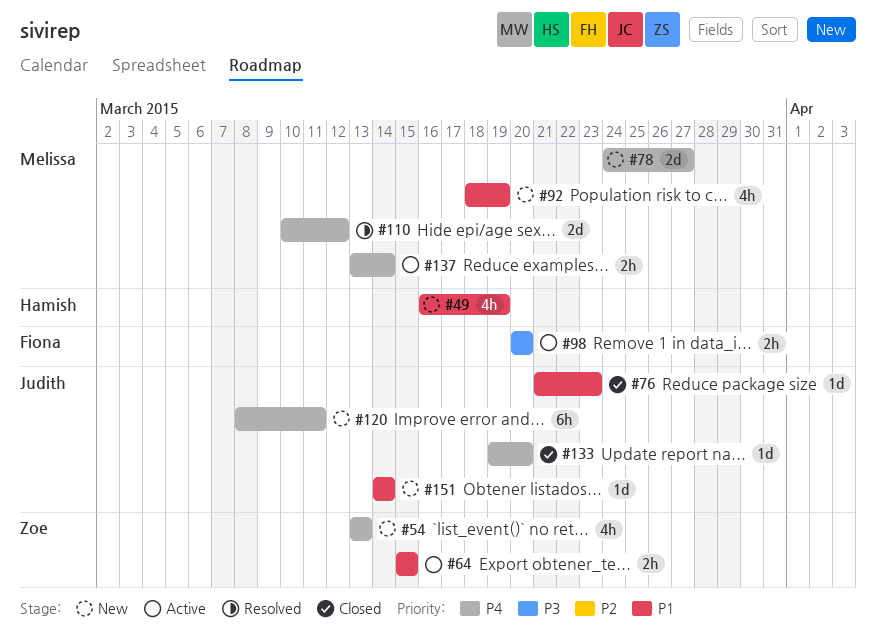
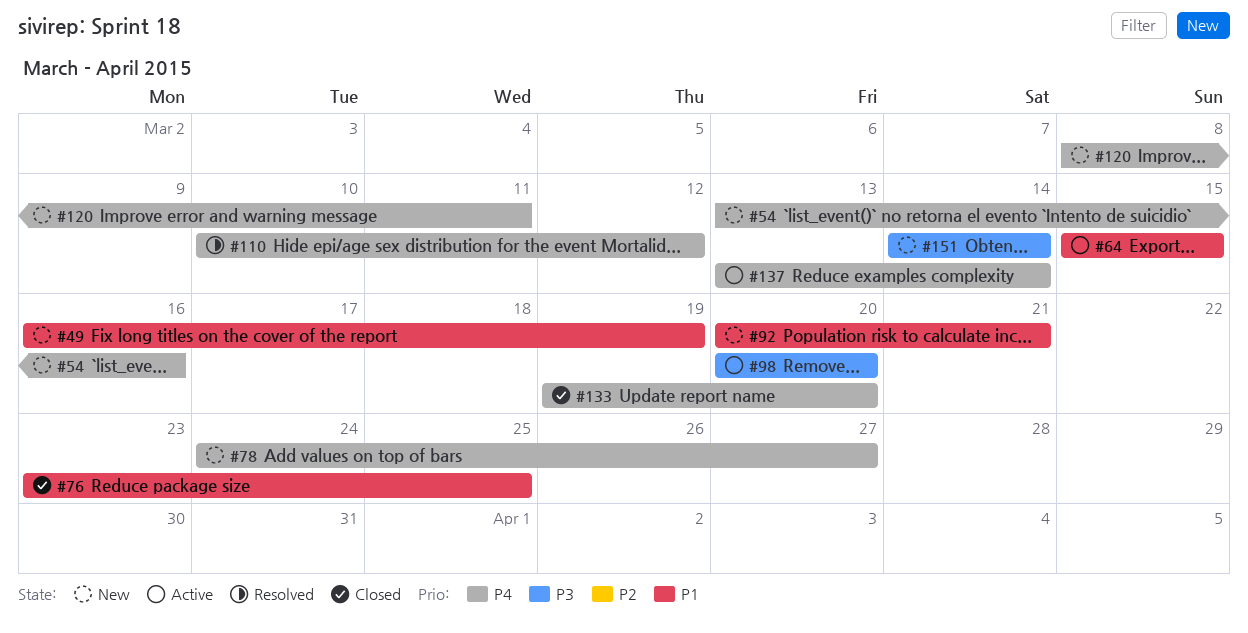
#54, due: Mar 13 -> Mar 16
#76, start: Mar 21 -> Mar 23
#76, due: Mar 23 -> Mar 25
#92, start: Mar 18 -> Mar 20
#92, due: Mar 19 -> Mar 21
#151, priority: P1 -> P3

